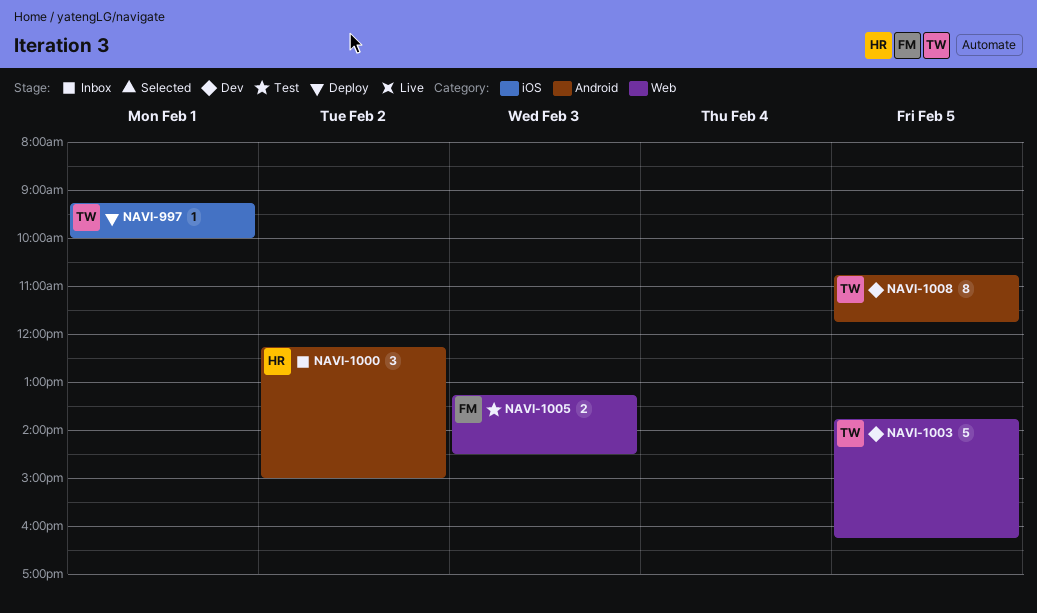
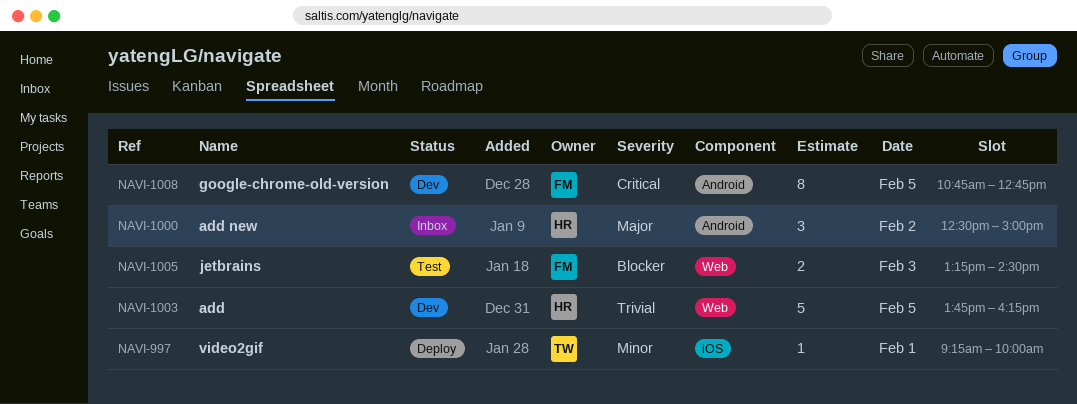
NAVI-1000, begins: 12:15 -> 12:30
NAVI-1003, owner: TW -> HR
NAVI-1008, owner: TW -> FM
NAVI-1008, ends: 11:45 -> 12:45

